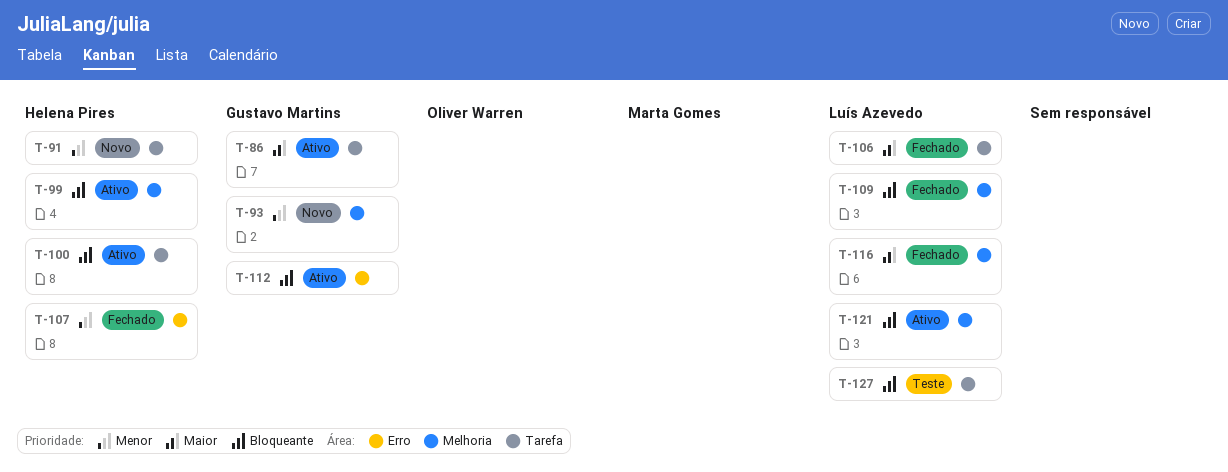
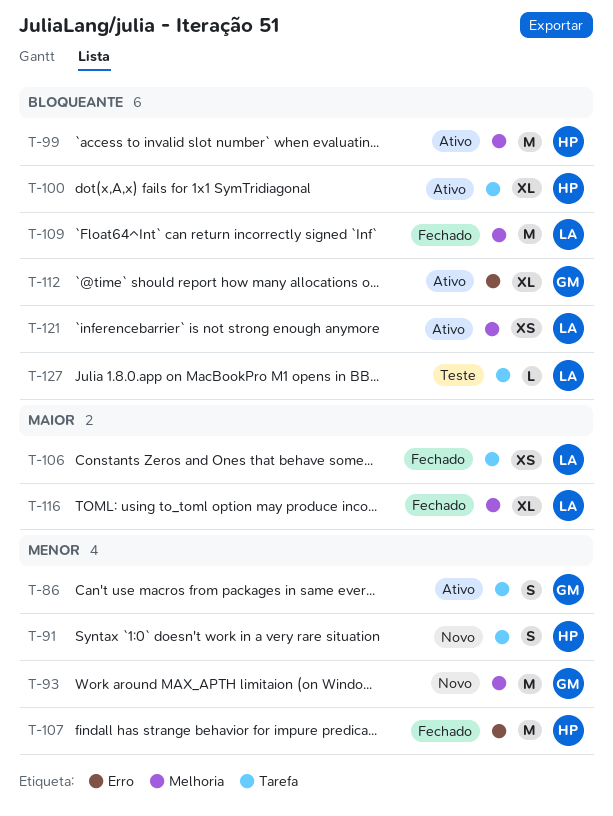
T-86, priority: Maior -> Menor

